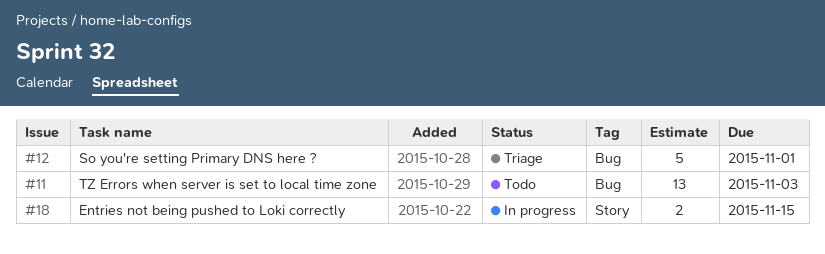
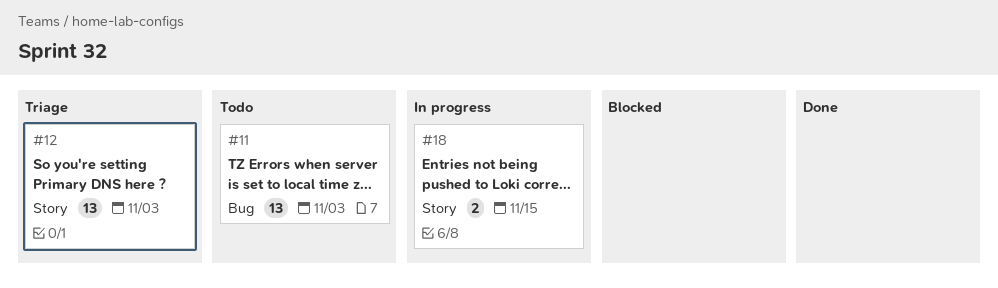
#12, label: Bug -> Story
#12, estimate: 5 -> 13
#12, due: Nov 1 -> Nov 3

